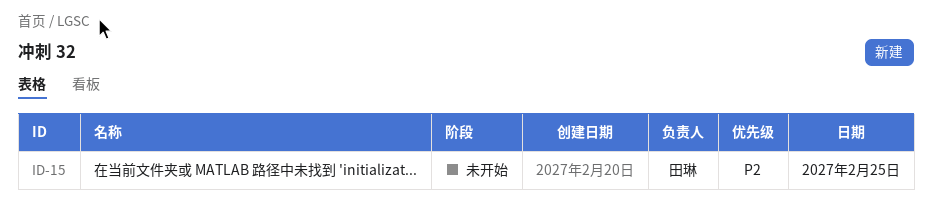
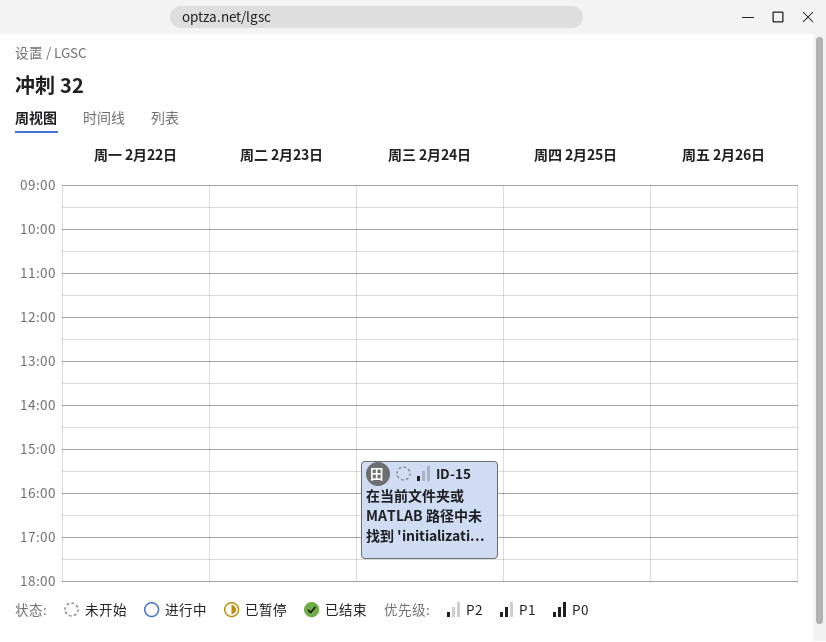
ID-15, day: Feb 25 -> Feb 24

